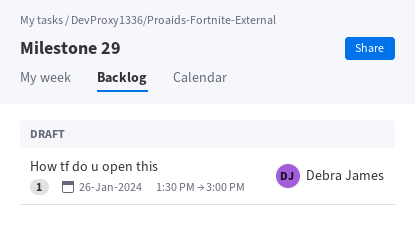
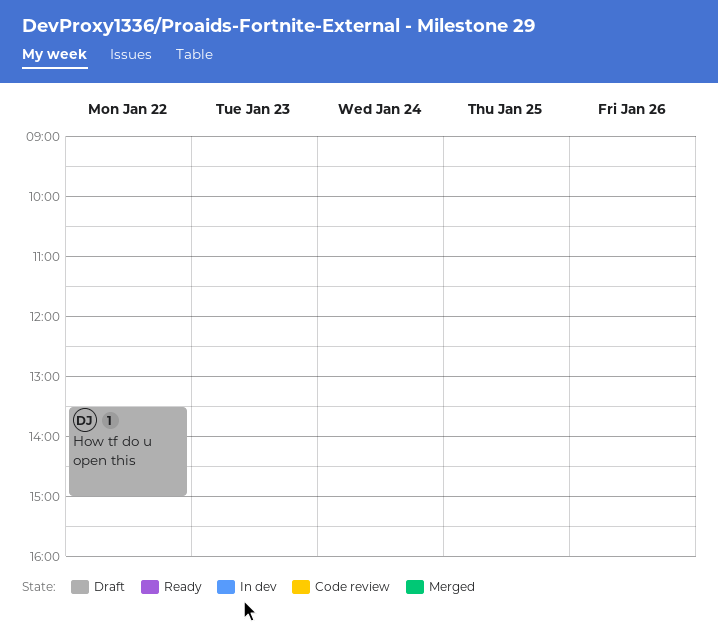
How tf do u open this, day: Jan 26 -> Jan 22

